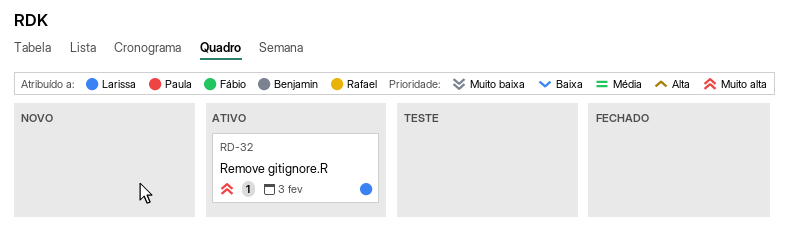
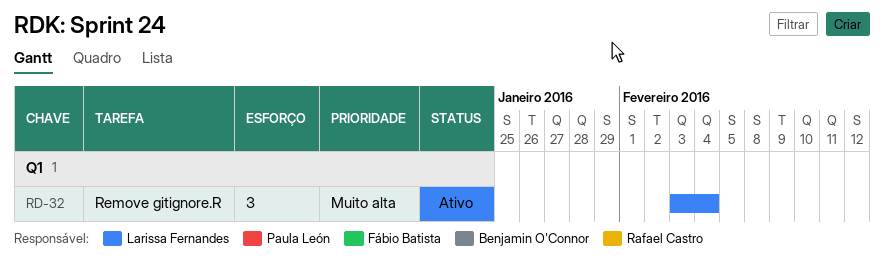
RD-32, estimate: 1 -> 3
RD-32, due: Feb 3 -> Feb 4

